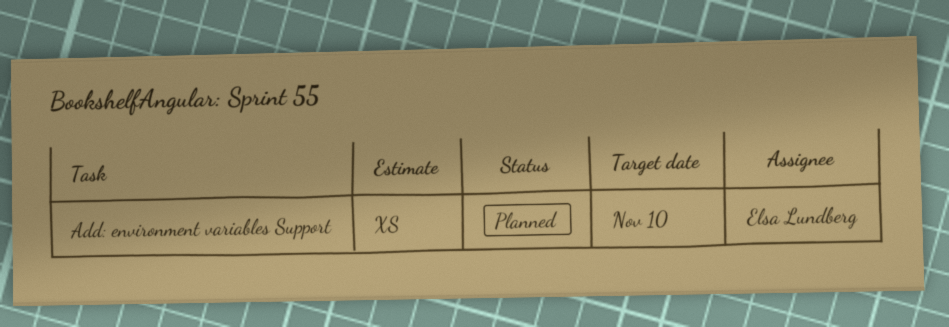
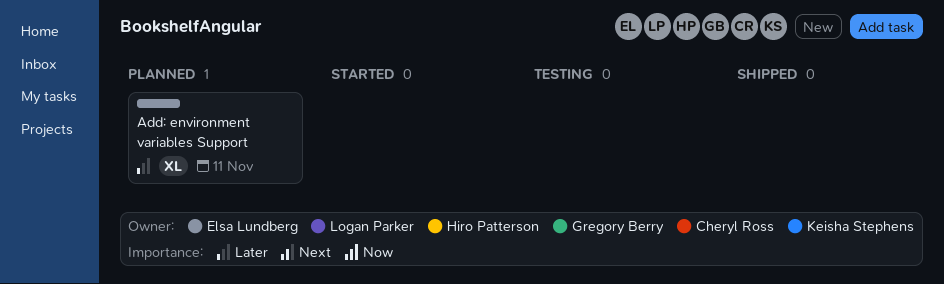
Add: environment variables Support, estimate: XS -> XL
Add: environment variables Support, due: Nov 10 -> Nov 11

